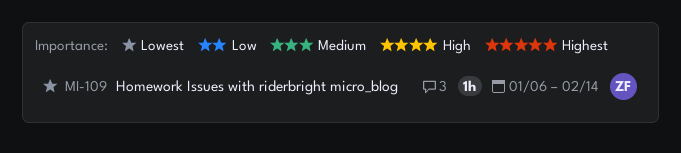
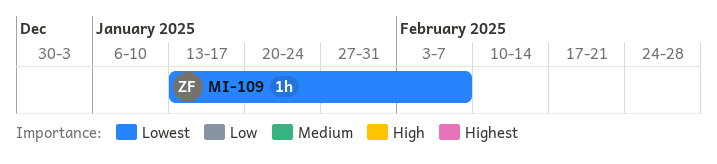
MI-109, start: Jan 6 -> Jan 13
MI-109, due: Feb 14 -> Feb 7

